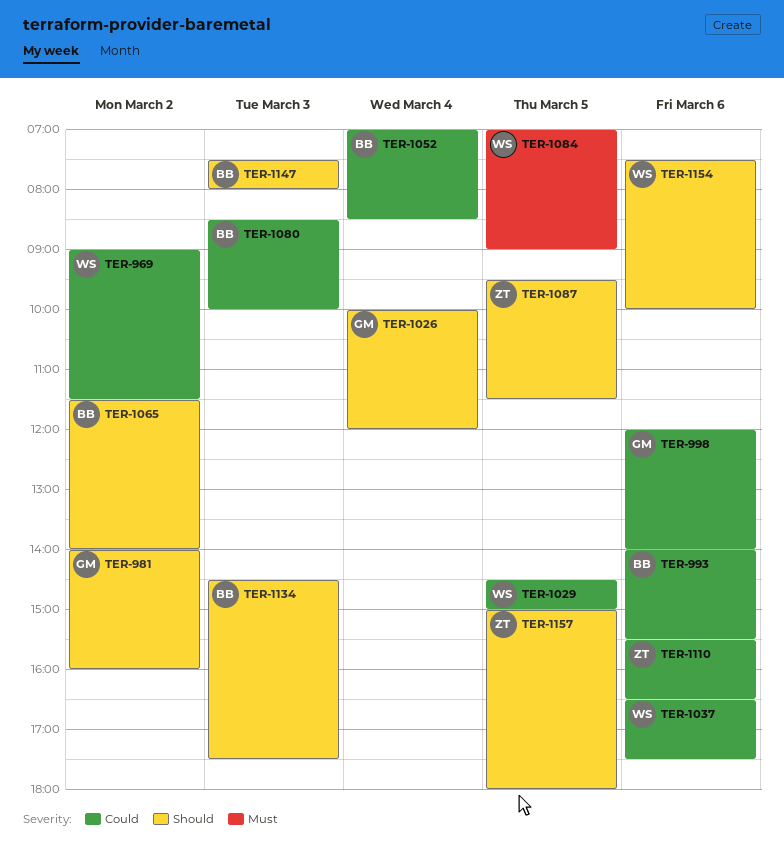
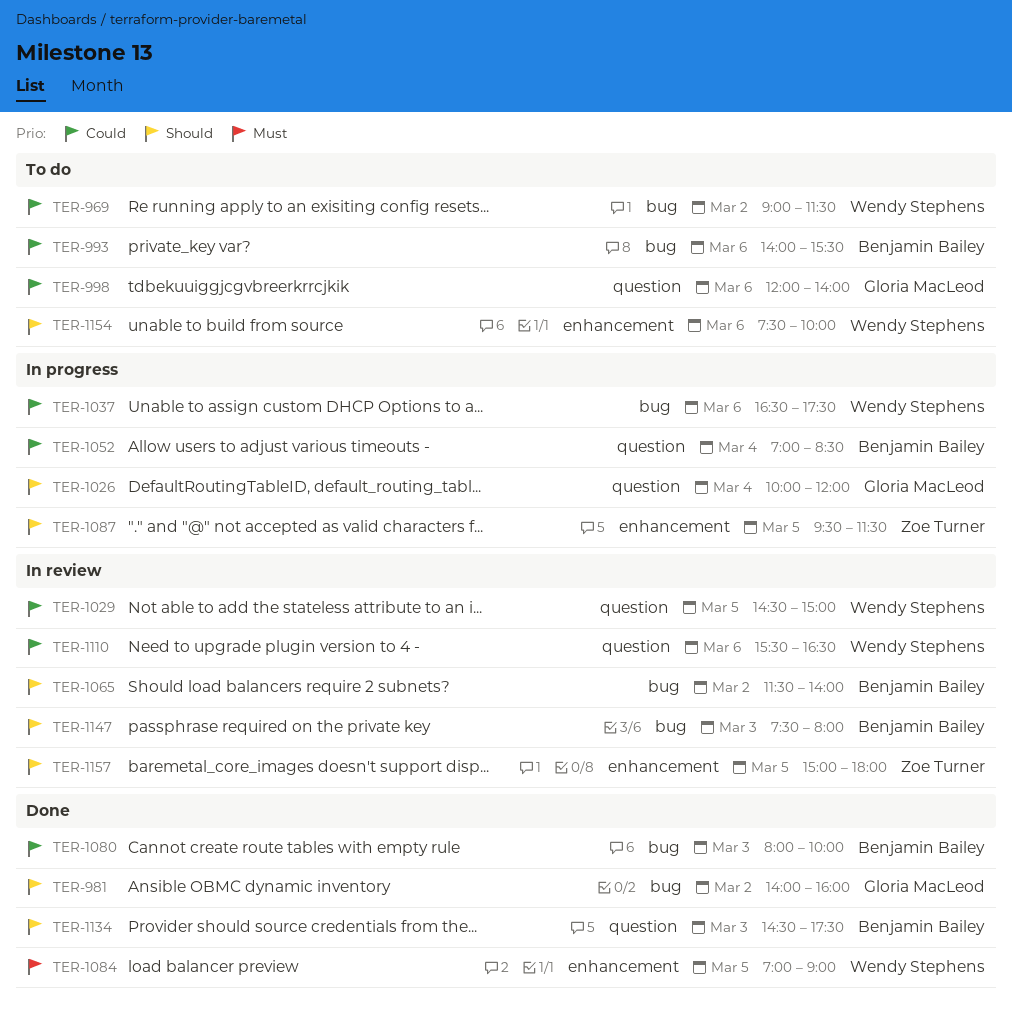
TER-1080, begins: 08:30 -> 08:00
TER-1110, owner: Zoe Turner -> Wendy Stephens

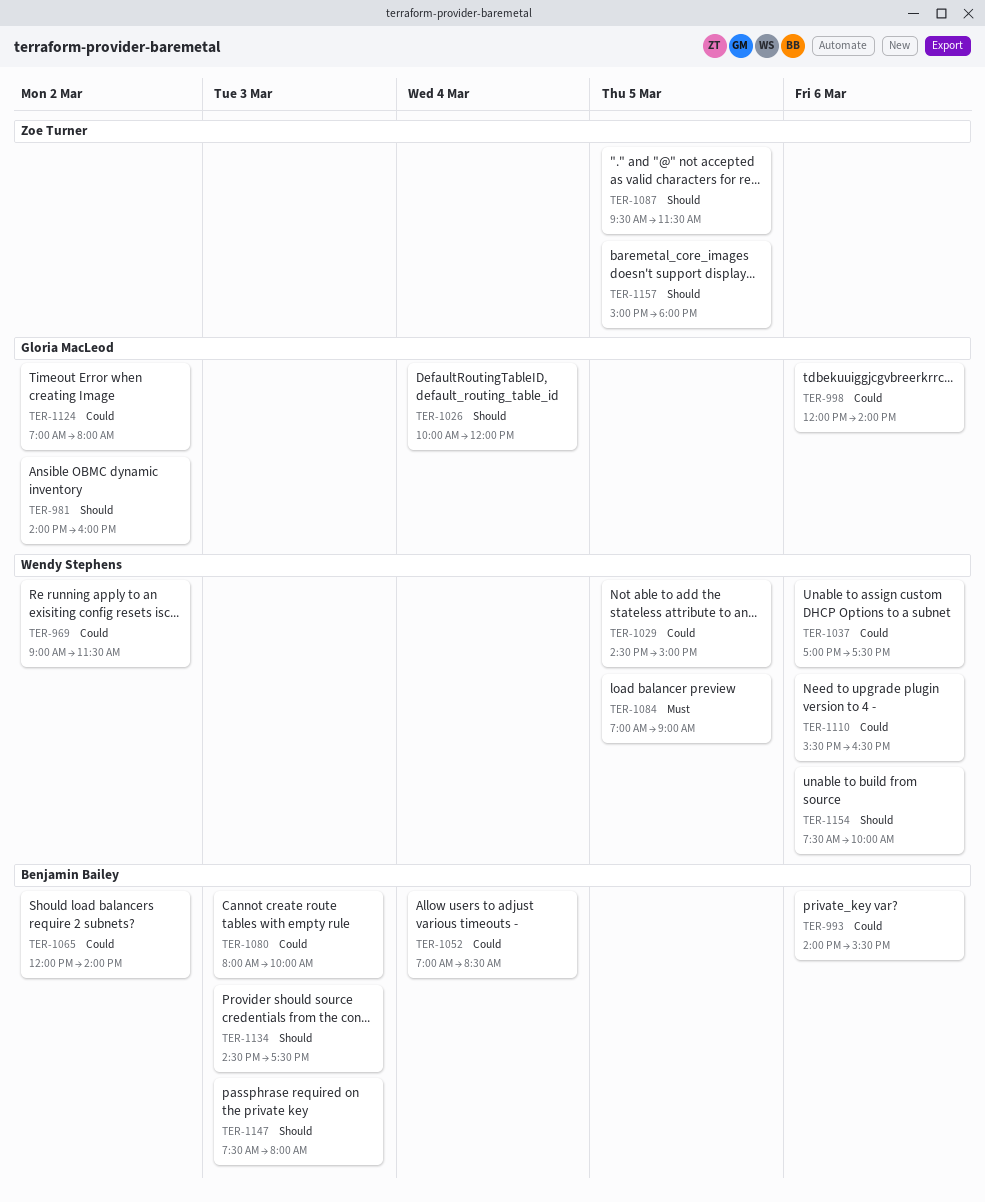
TER-1037, begins: 16:30 -> 17:00
TER-1065, priority: Should -> Could
TER-1065, begins: 11:30 -> 12:00
TER-1124: none -> present

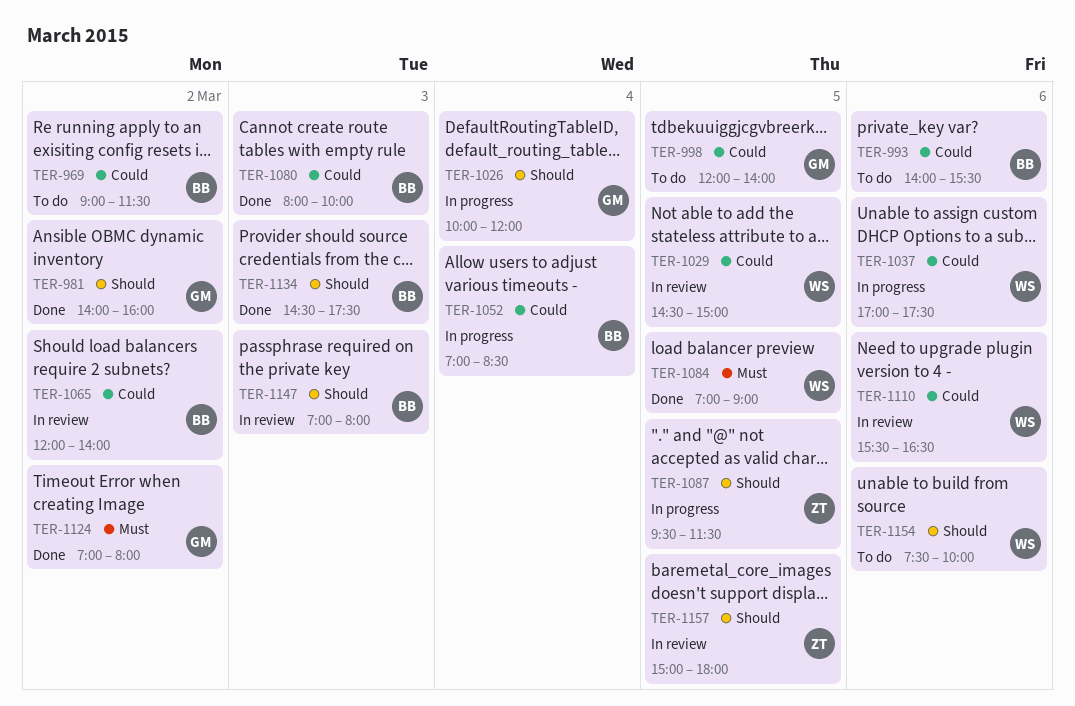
TER-969, owner: Wendy Stephens -> Benjamin Bailey
TER-998, day: Mar 6 -> Mar 5
TER-1124, priority: Could -> Must
TER-1147, begins: 07:30 -> 07:00

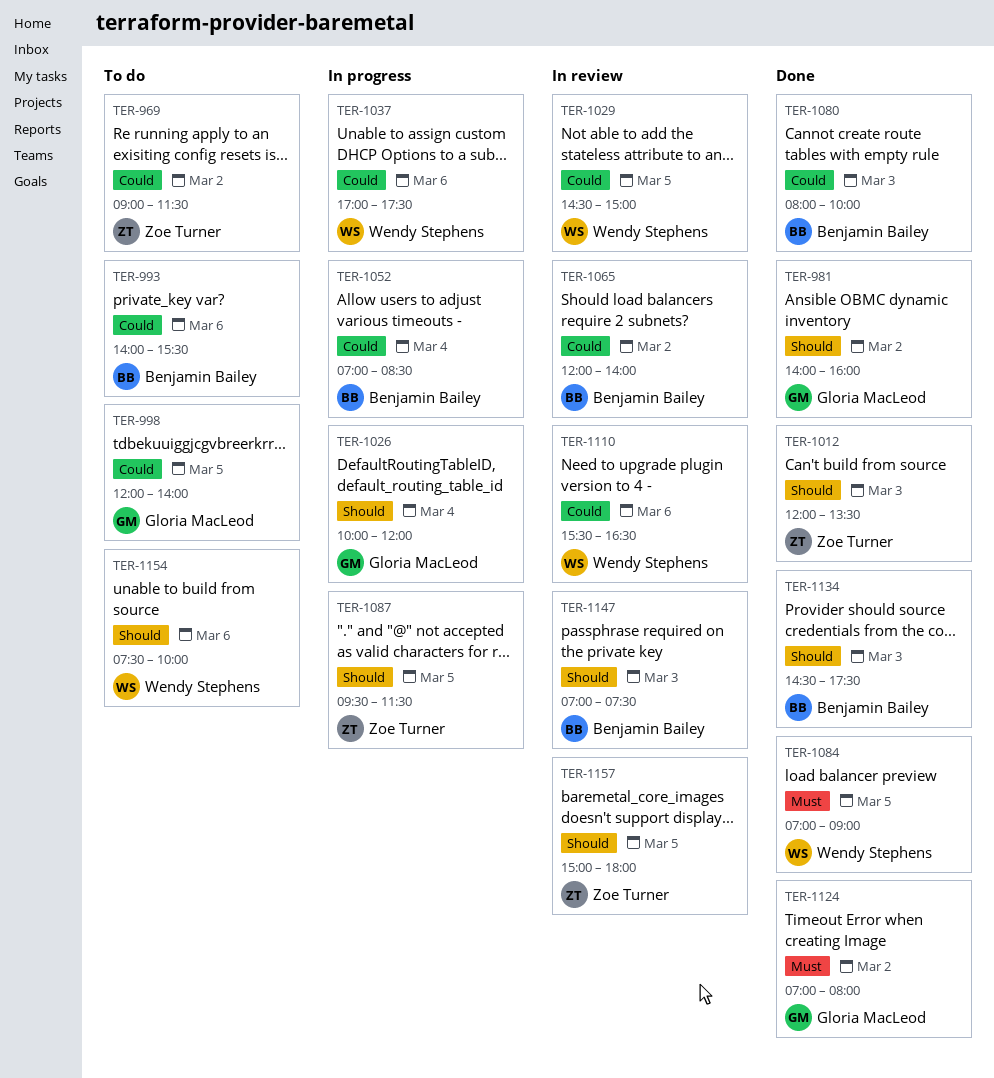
TER-969, owner: Benjamin Bailey -> Zoe Turner
TER-1012: none -> present
TER-1147, ends: 08:00 -> 07:30

